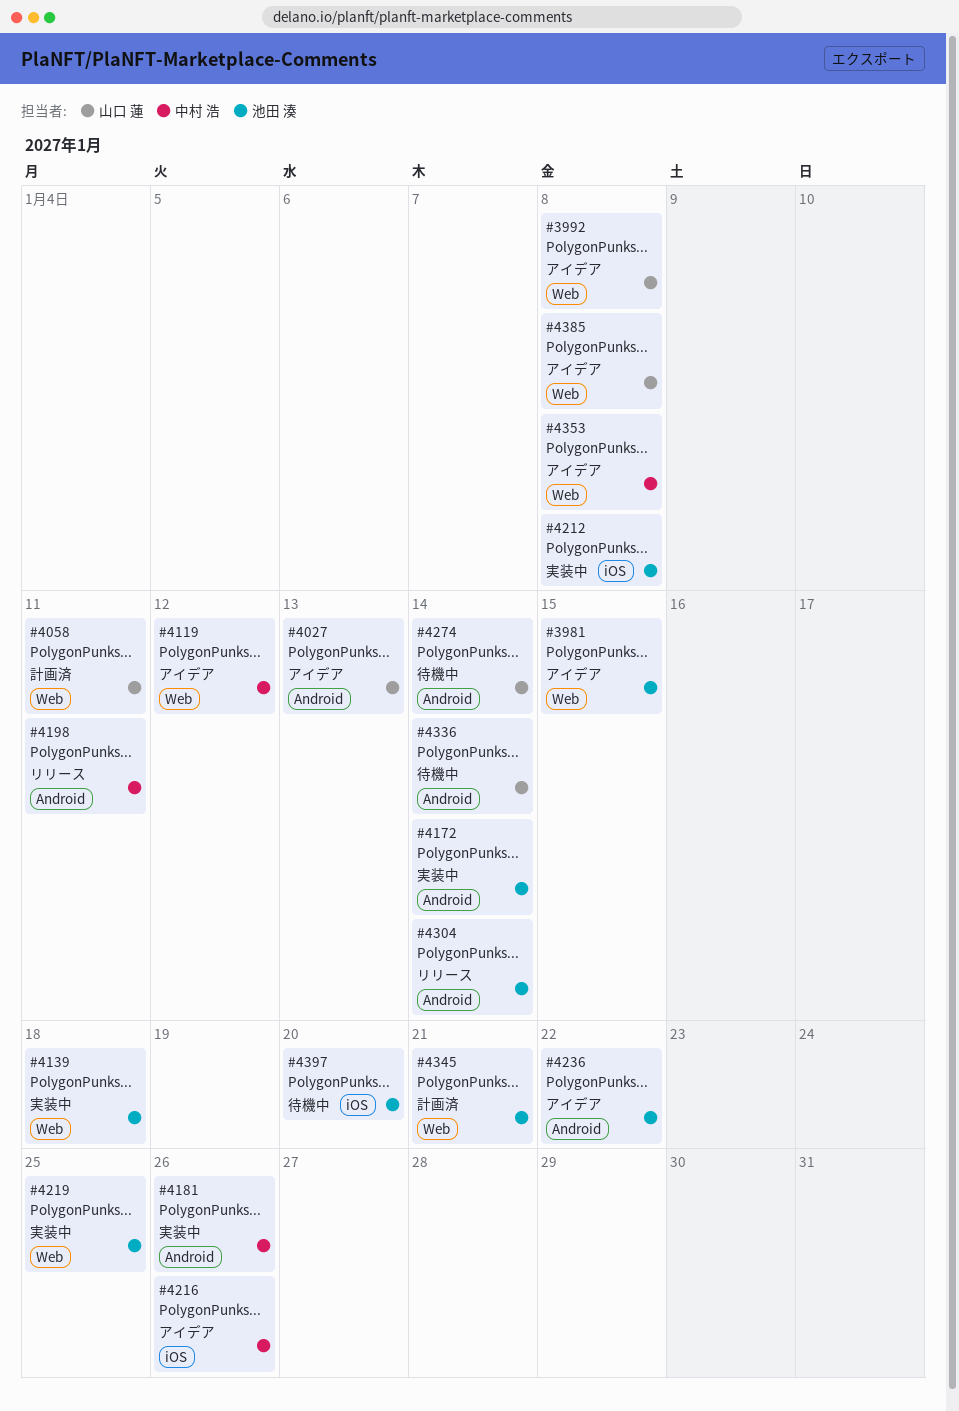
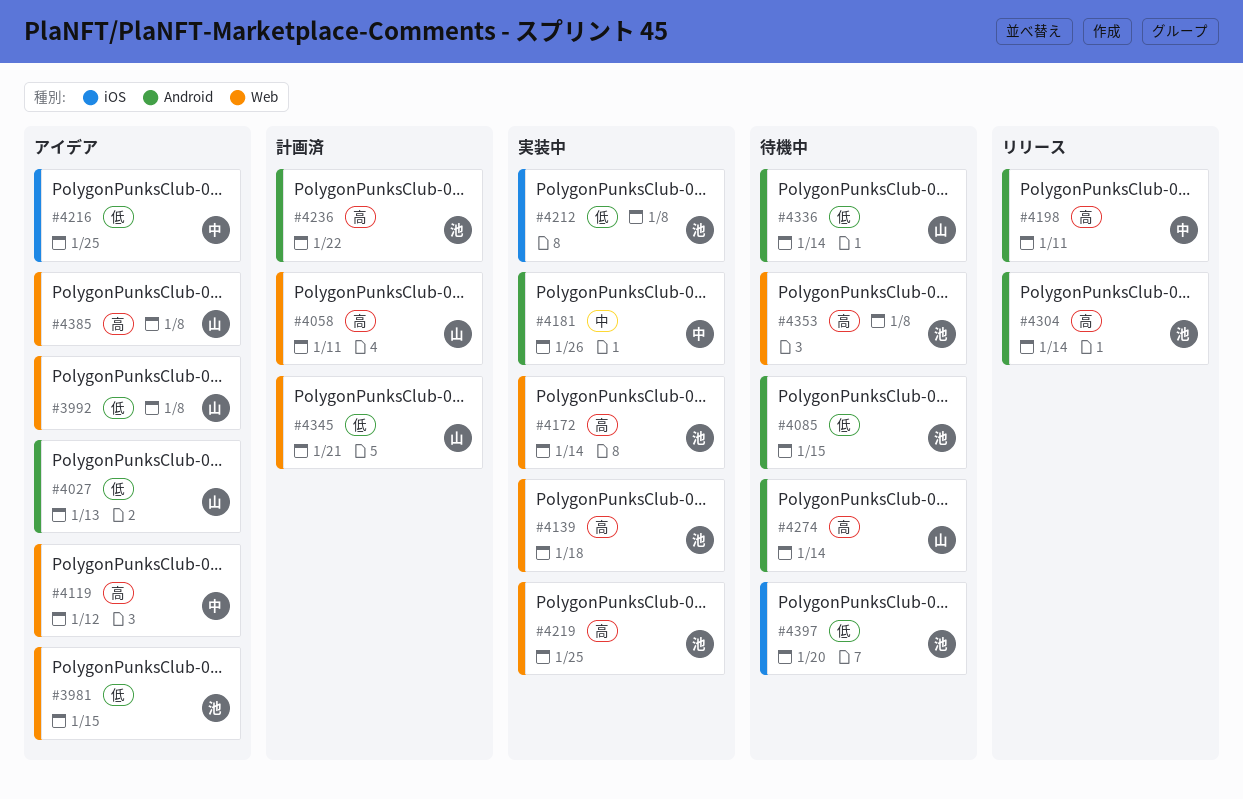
#4085: none -> present
#4172, label: Android -> Web
#4216, due: Jan 26 -> Jan 25
#4236, status: アイデア -> 計画済
#4345, owner: 池田 湊 -> 山口 蓮
#4353, status: アイデア -> 待機中
#4353, owner: 中村 浩 -> 池田 湊

